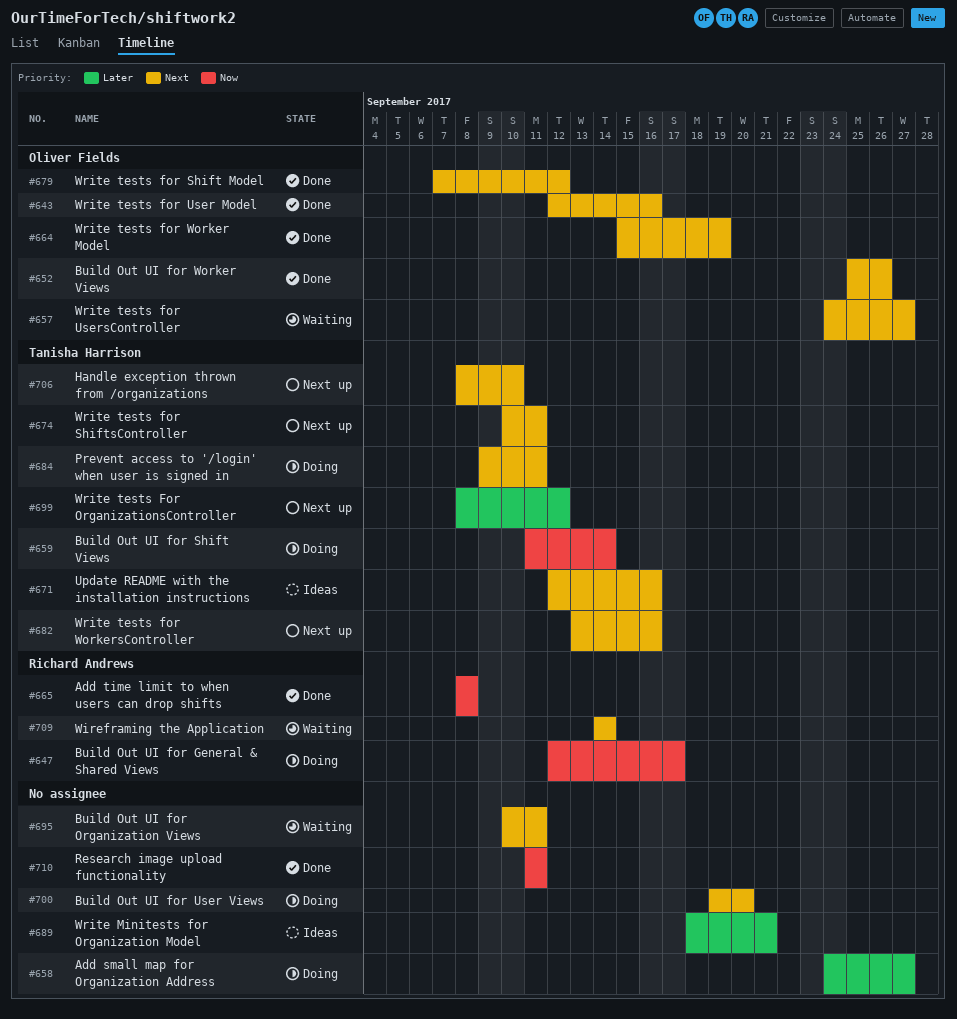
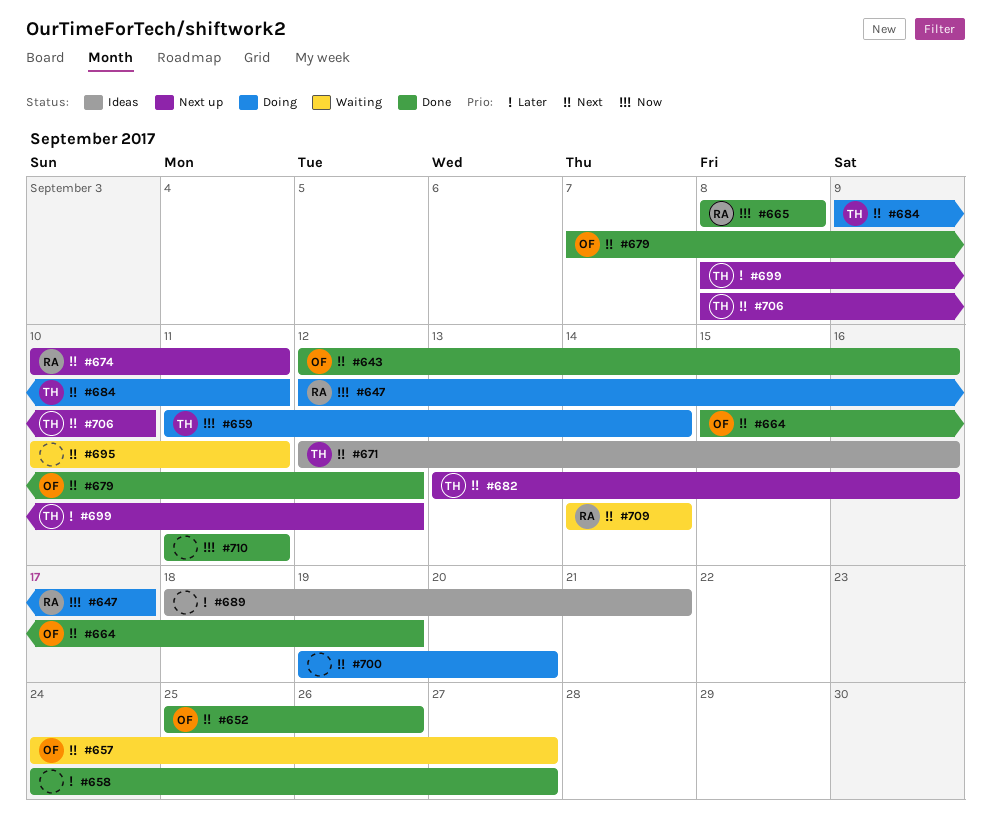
#658, status: Doing -> Done
#674, owner: Tanisha Harrison -> Richard Andrews

